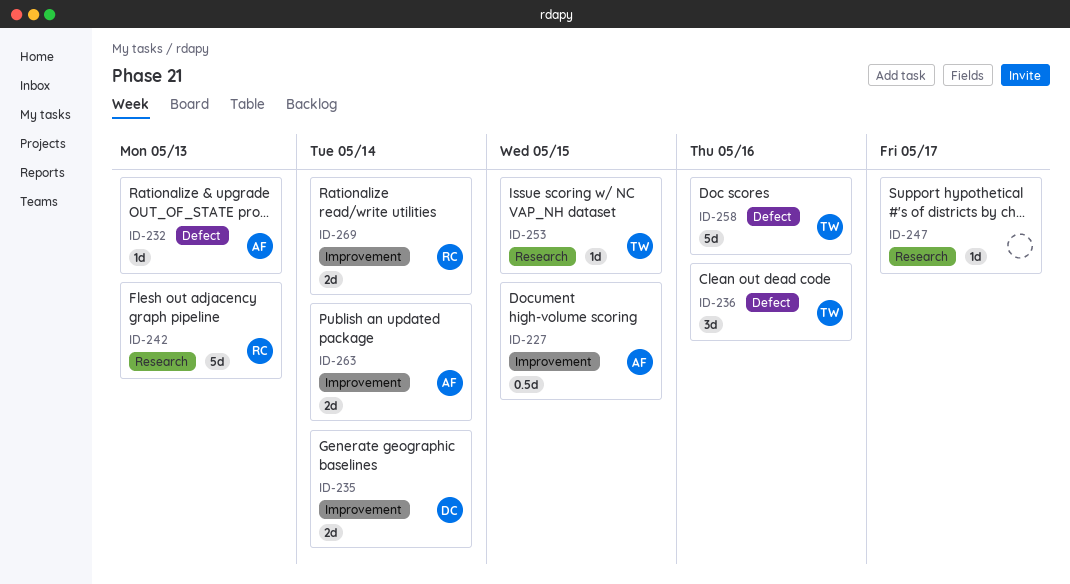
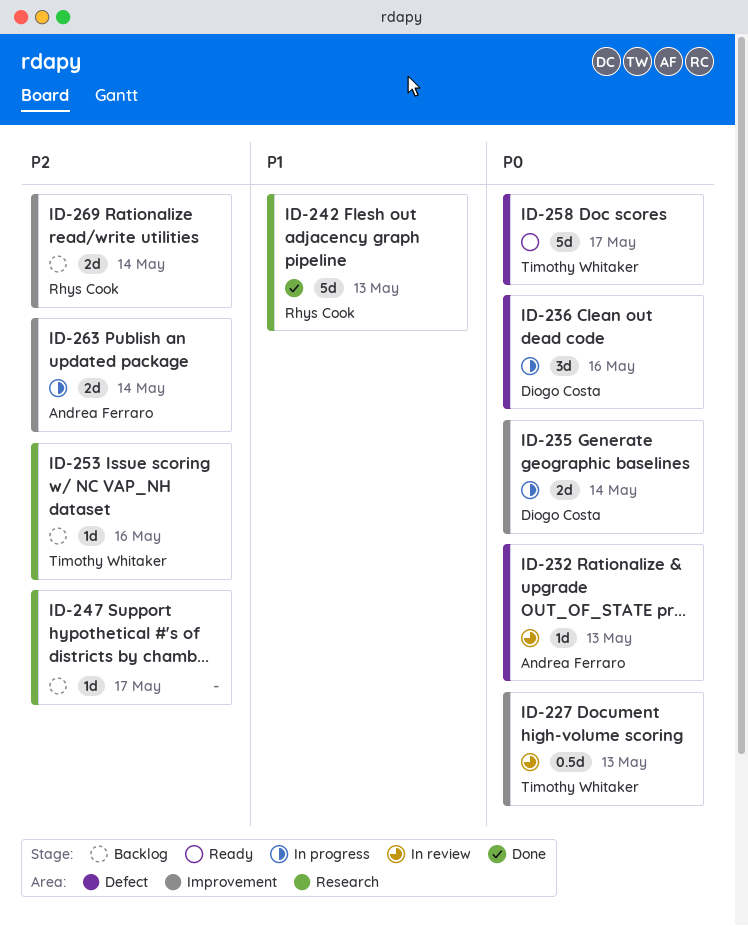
ID-227, owner: Andrea Ferraro -> Timothy Whitaker
ID-227, due: May 15 -> May 13
ID-236, owner: Timothy Whitaker -> Diogo Costa
ID-253, due: May 15 -> May 16
ID-258, due: May 16 -> May 17

